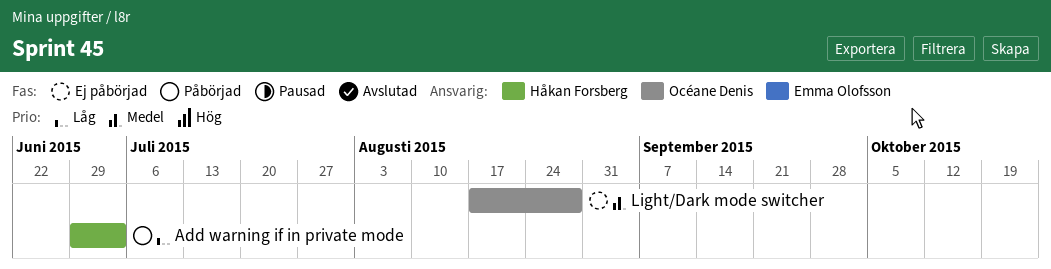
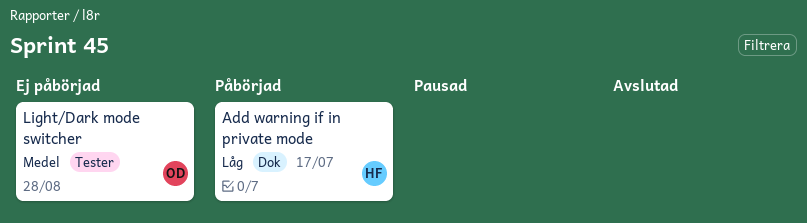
Add warning if in private mode, due: Jul 3 -> Jul 17

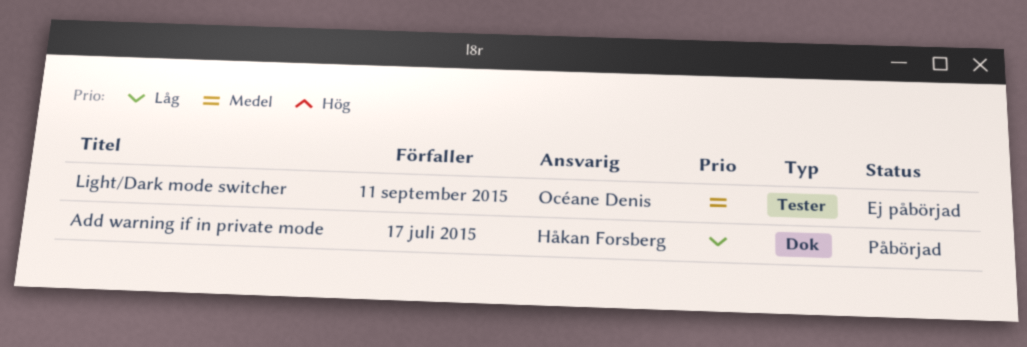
Light/Dark mode switcher, due: Aug 28 -> Sep 11

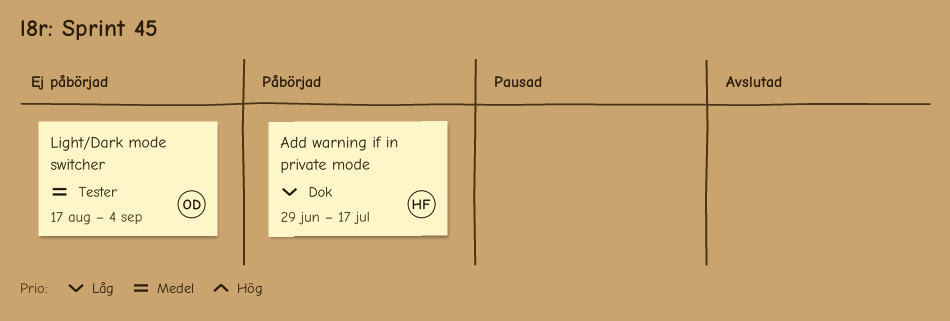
Light/Dark mode switcher, due: Sep 11 -> Sep 4

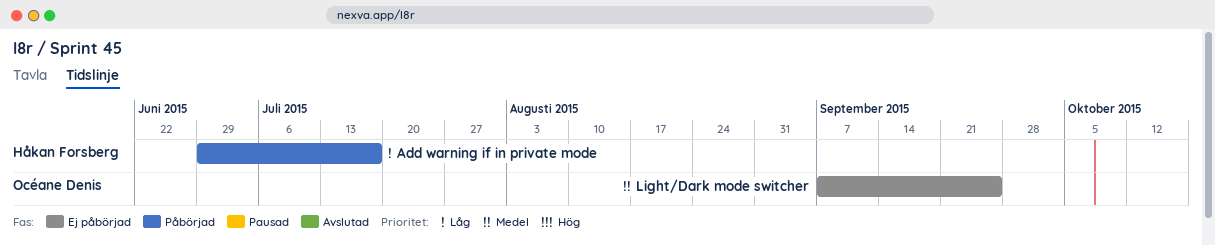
Light/Dark mode switcher, start: Aug 17 -> Sep 7
Light/Dark mode switcher, due: Sep 4 -> Sep 25

